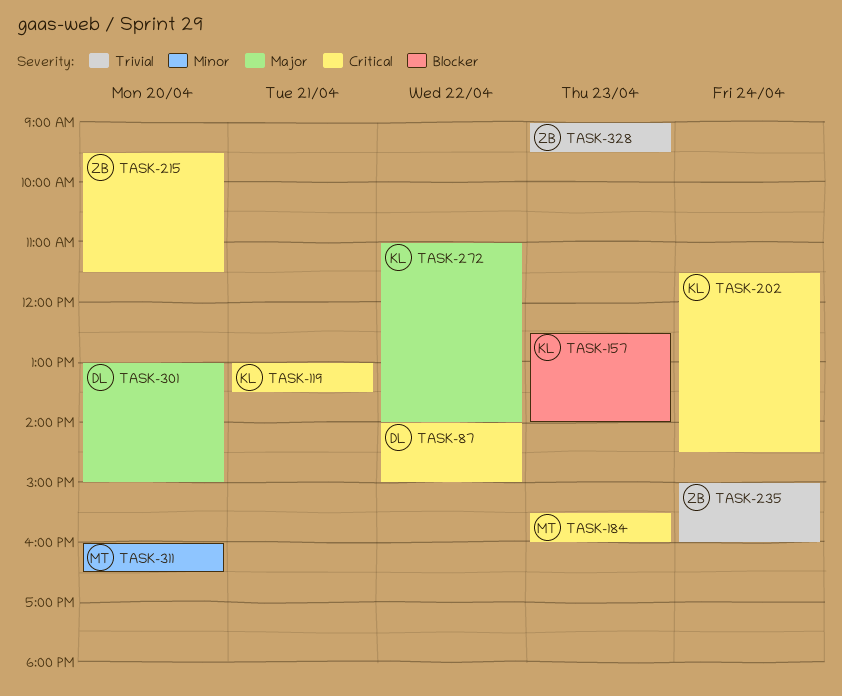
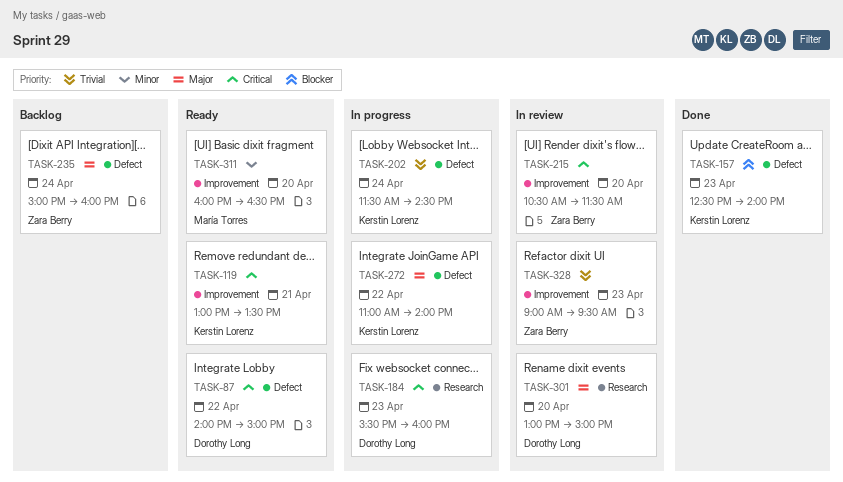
TASK-184, owner: María Torres -> Dorothy Long
TASK-202, priority: Critical -> Trivial
TASK-215, begins: 09:30 -> 10:30
TASK-235, priority: Trivial -> Major

